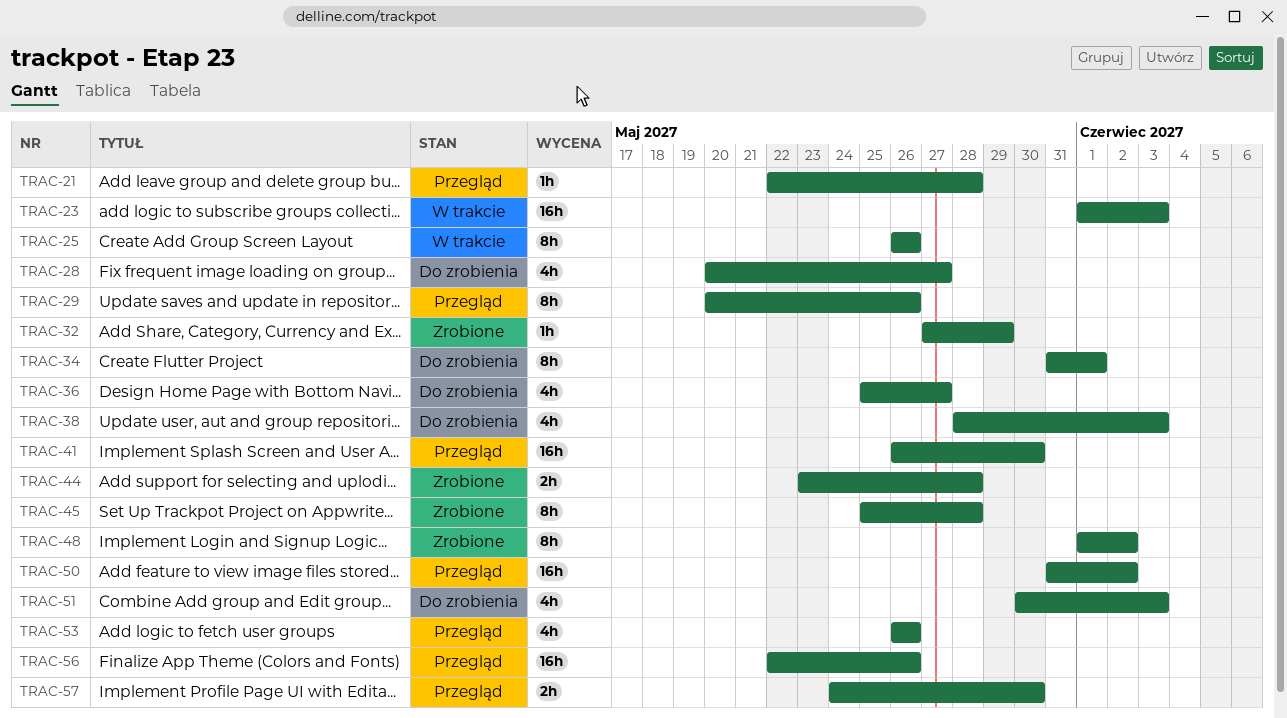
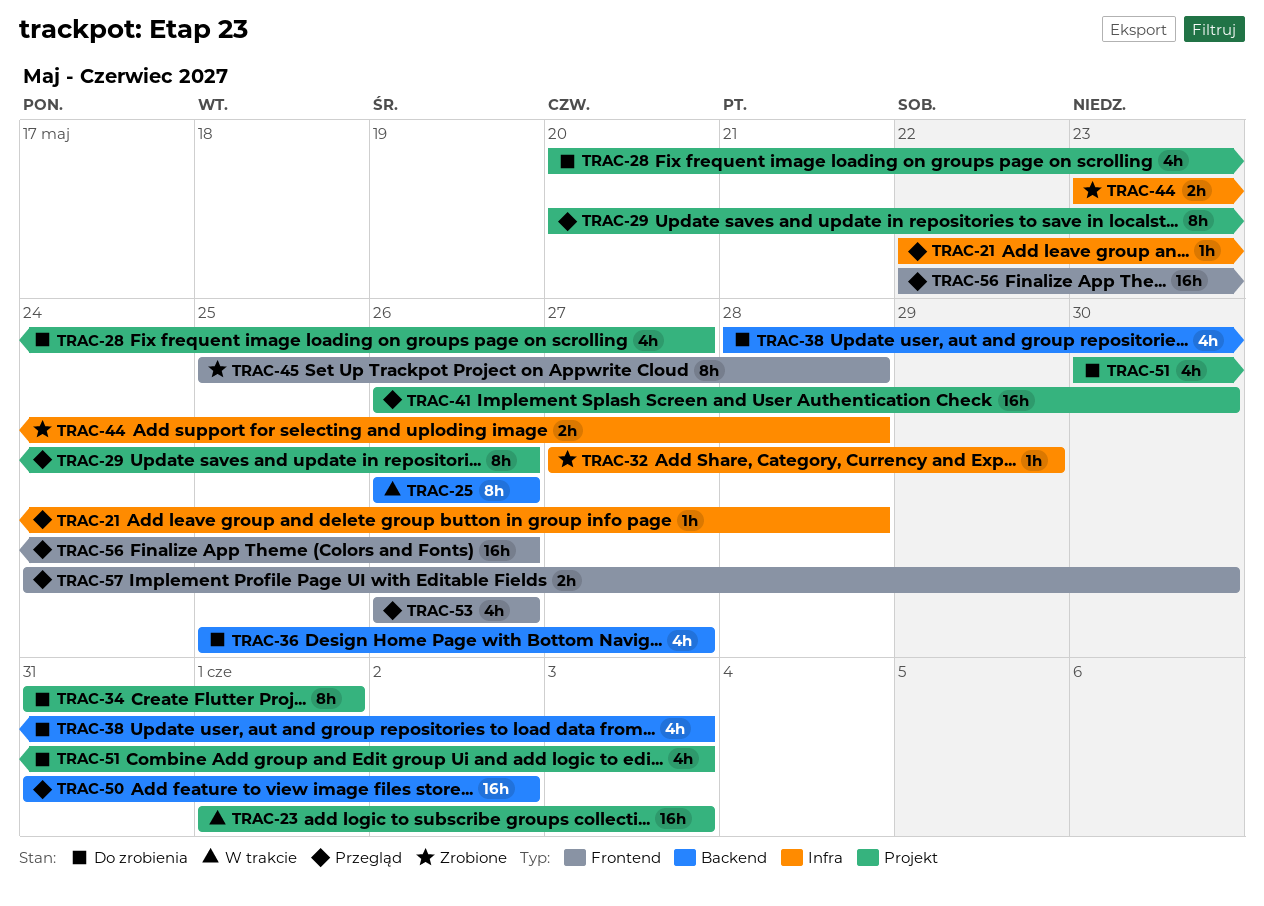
TRAC-48: present -> none

